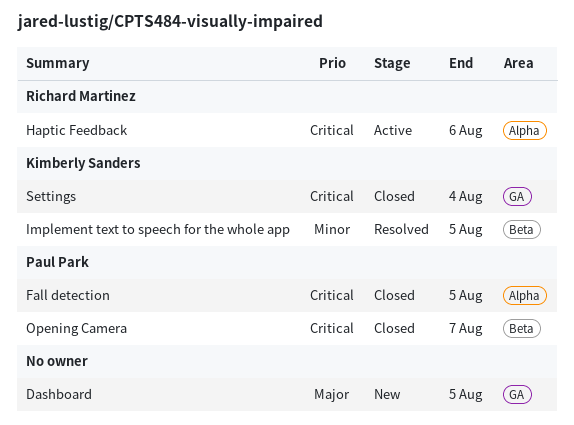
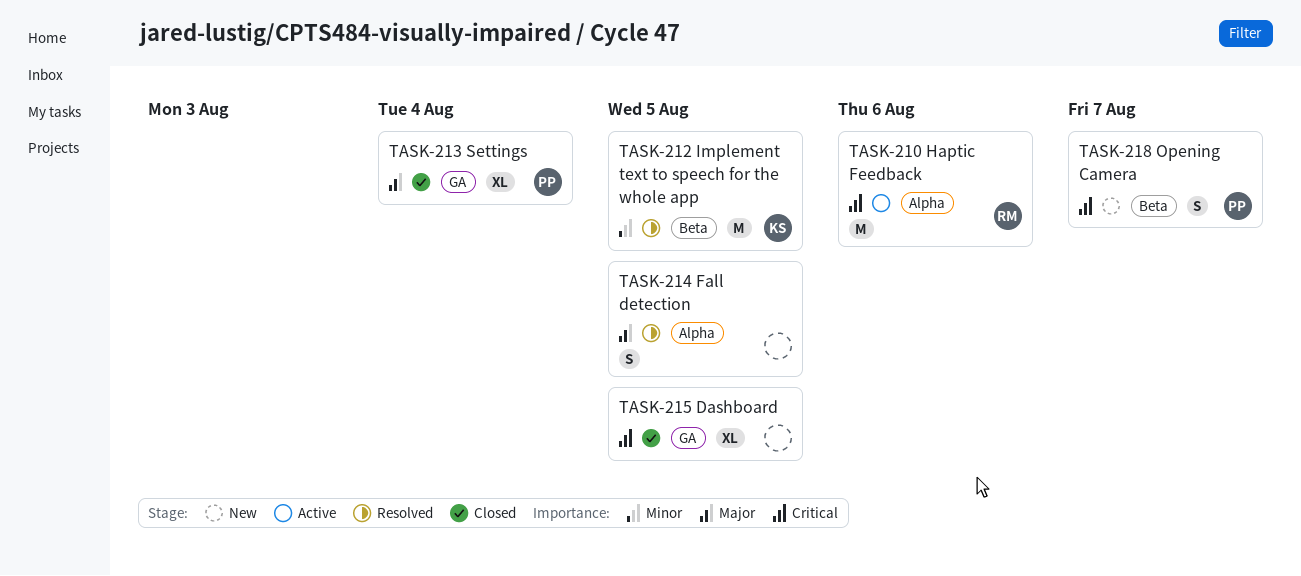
Dashboard, status: New -> Closed
Dashboard, priority: Major -> Critical
Fall detection, status: Closed -> Resolved
Fall detection, owner: Paul Park -> none
Fall detection, priority: Critical -> Major
Opening Camera, status: Closed -> New
Settings, owner: Kimberly Sanders -> Paul Park
Settings, priority: Critical -> Major

